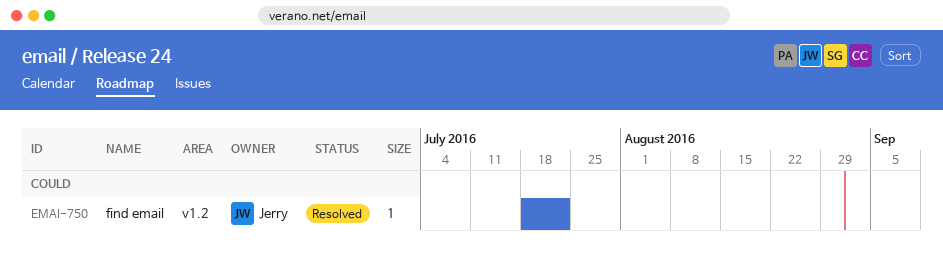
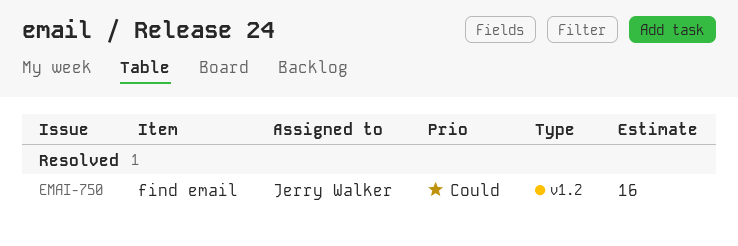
EMAI-750, estimate: 1 -> 16

